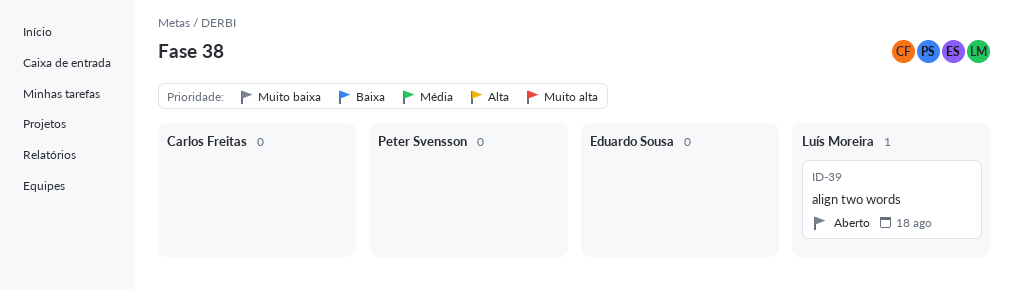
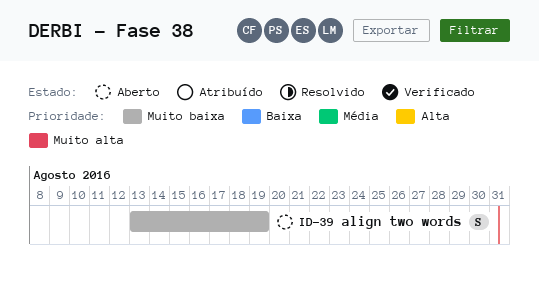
ID-39, due: Aug 18 -> Aug 19

